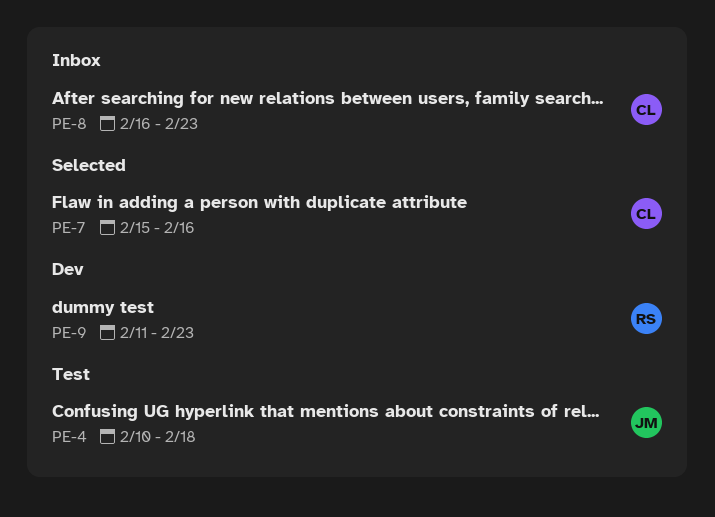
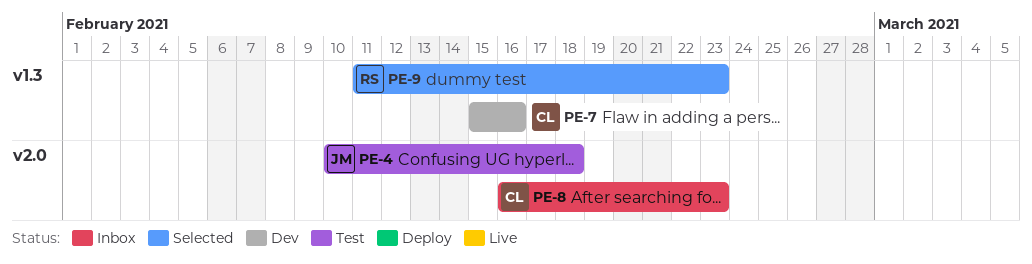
PE-7, status: Selected -> Dev
PE-9, status: Dev -> Selected

